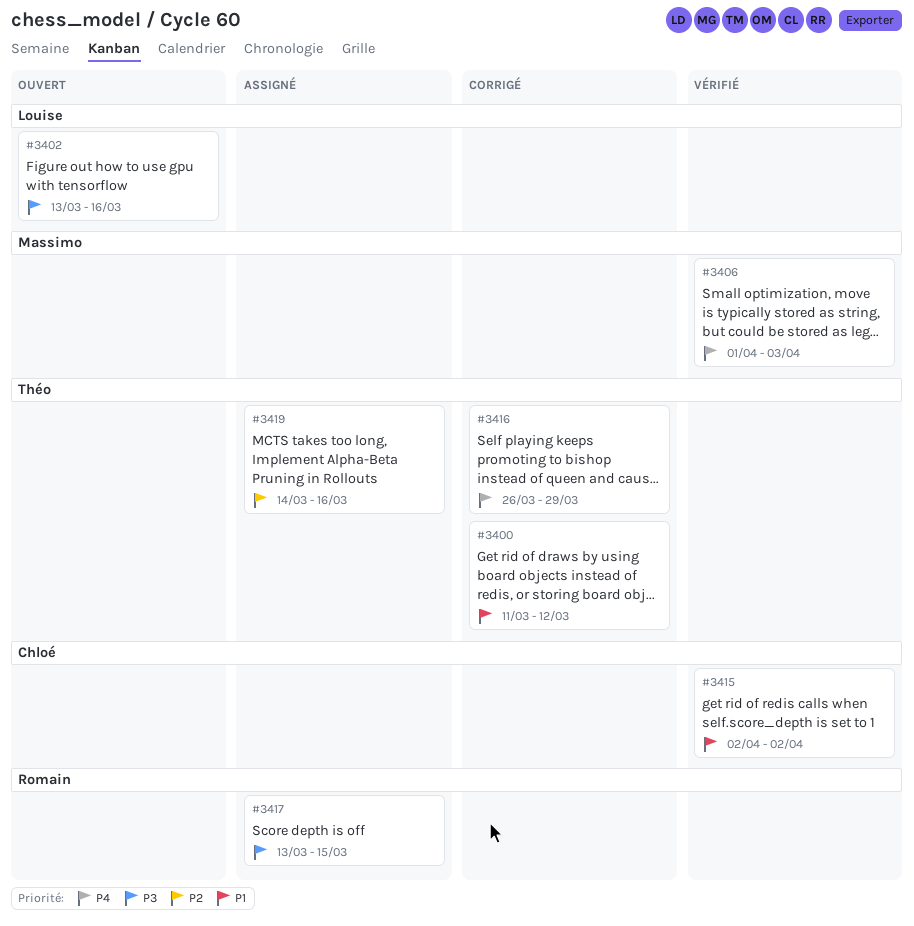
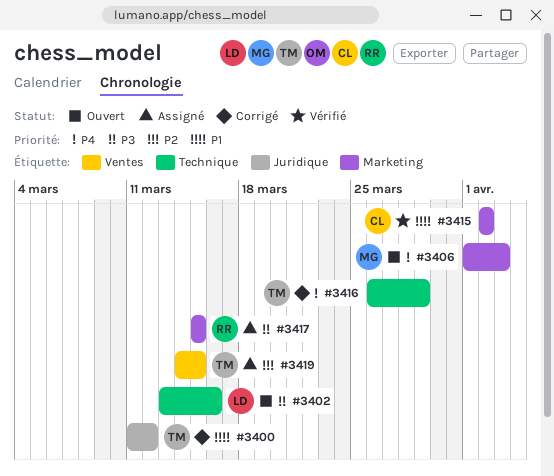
#3406, status: Vérifié -> Ouvert
#3417, start: Mar 13 -> Mar 15
#3419, due: Mar 16 -> Mar 15

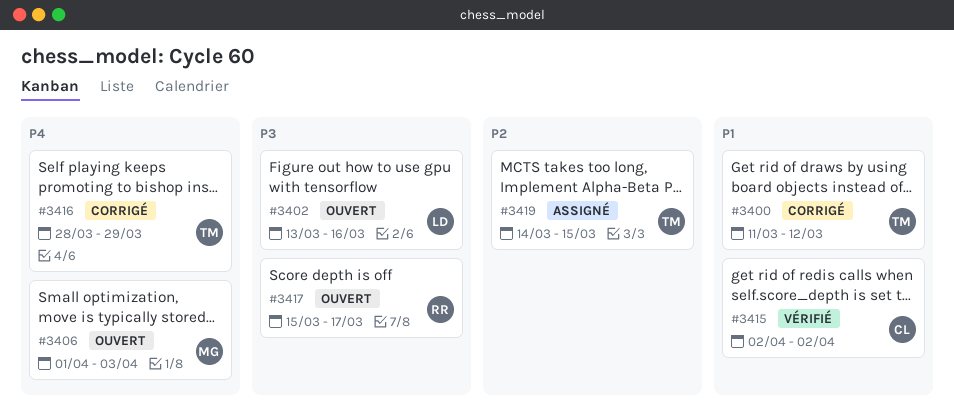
#3416, start: Mar 26 -> Mar 28
#3417, status: Assigné -> Ouvert
#3417, due: Mar 15 -> Mar 17

